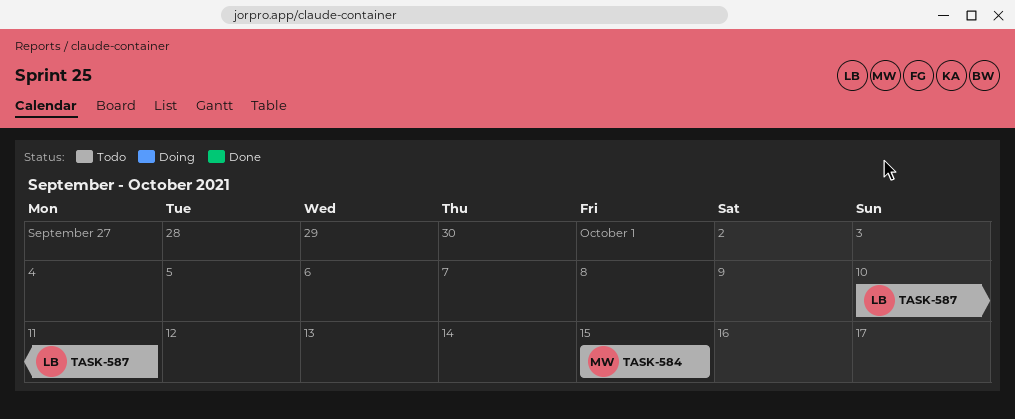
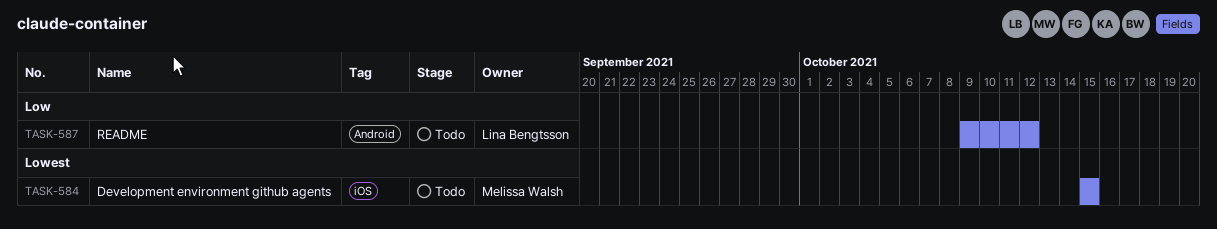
TASK-587, start: Oct 10 -> Oct 9
TASK-587, due: Oct 11 -> Oct 12

